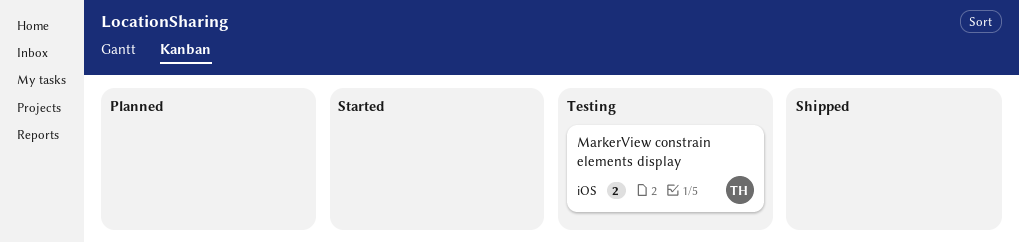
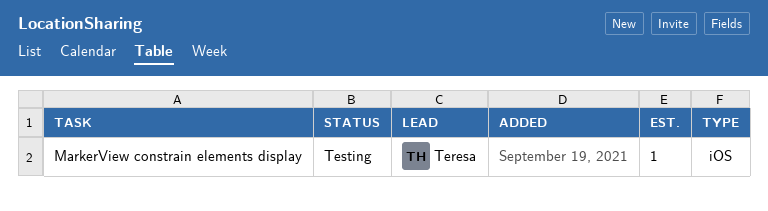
MarkerView constrain elements display, estimate: 2 -> 1

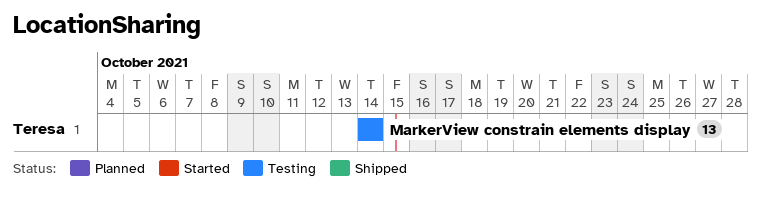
MarkerView constrain elements display, estimate: 1 -> 13

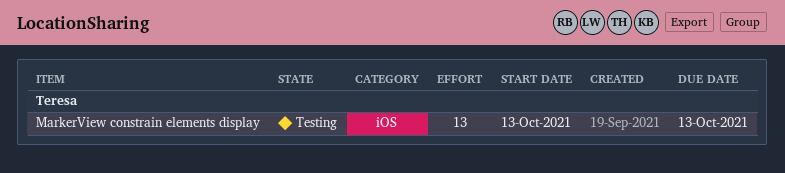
MarkerView constrain elements display, start: Oct 14 -> Oct 13
MarkerView constrain elements display, due: Oct 14 -> Oct 13

